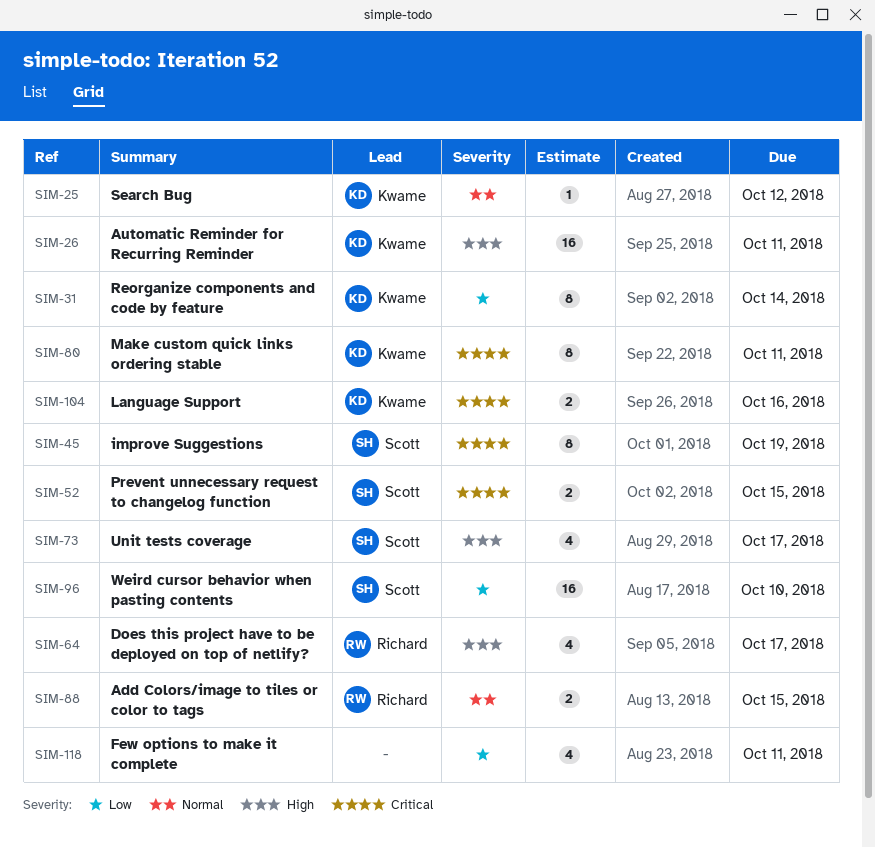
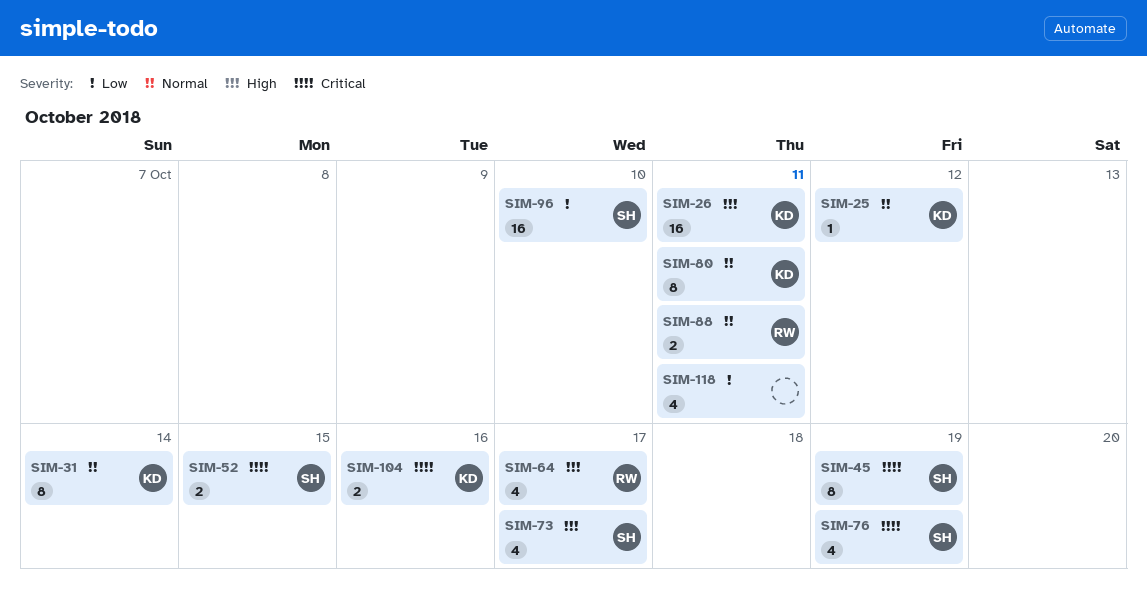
SIM-31, priority: Low -> Normal
SIM-76: none -> present
SIM-80, priority: Critical -> Normal
SIM-88, due: Oct 15 -> Oct 11

